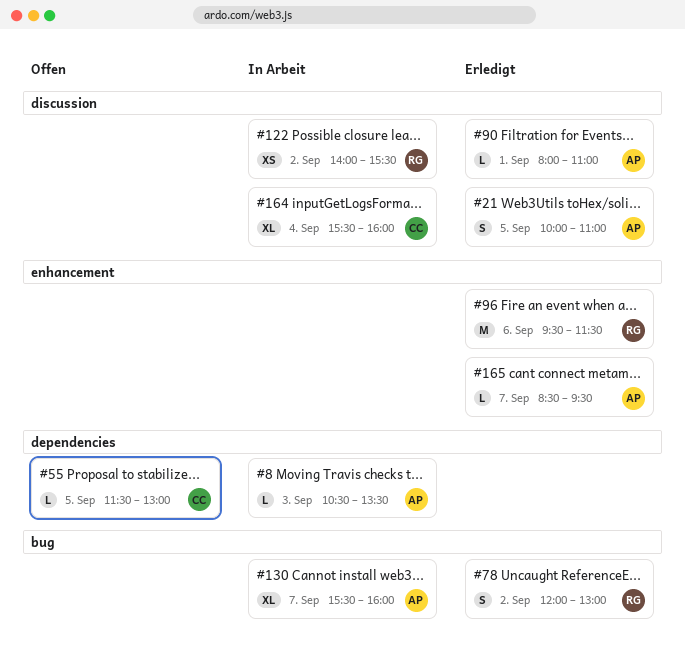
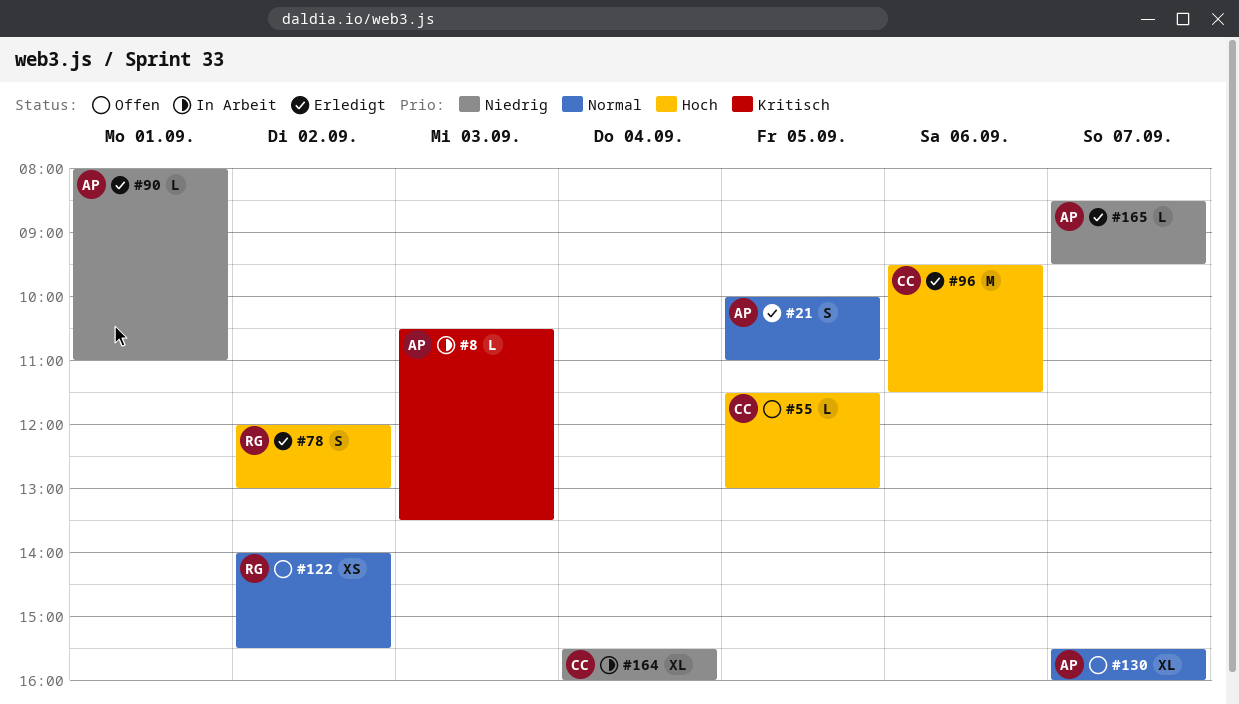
#96, owner: RG -> CC
#122, status: In Arbeit -> Offen
#130, status: In Arbeit -> Offen

